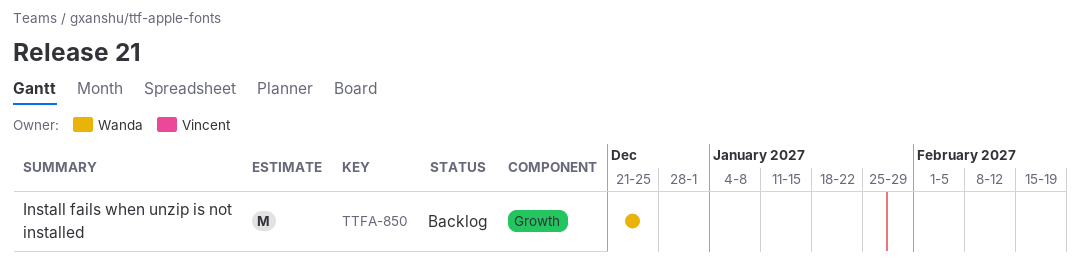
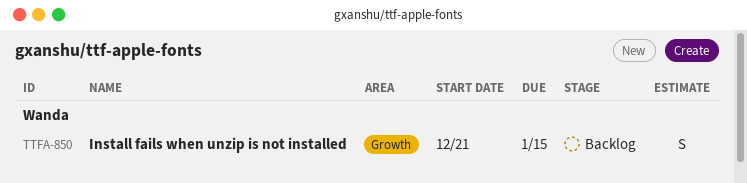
TTFA-850, estimate: M -> S
TTFA-850, due: Dec 25 -> Jan 15

